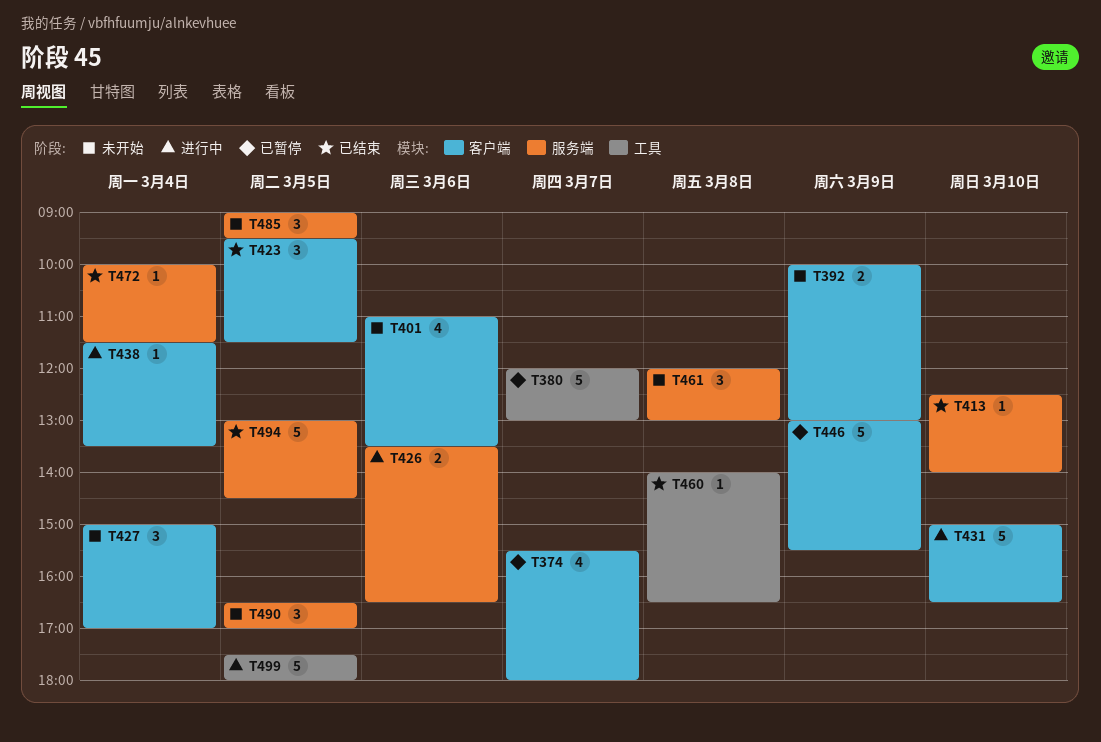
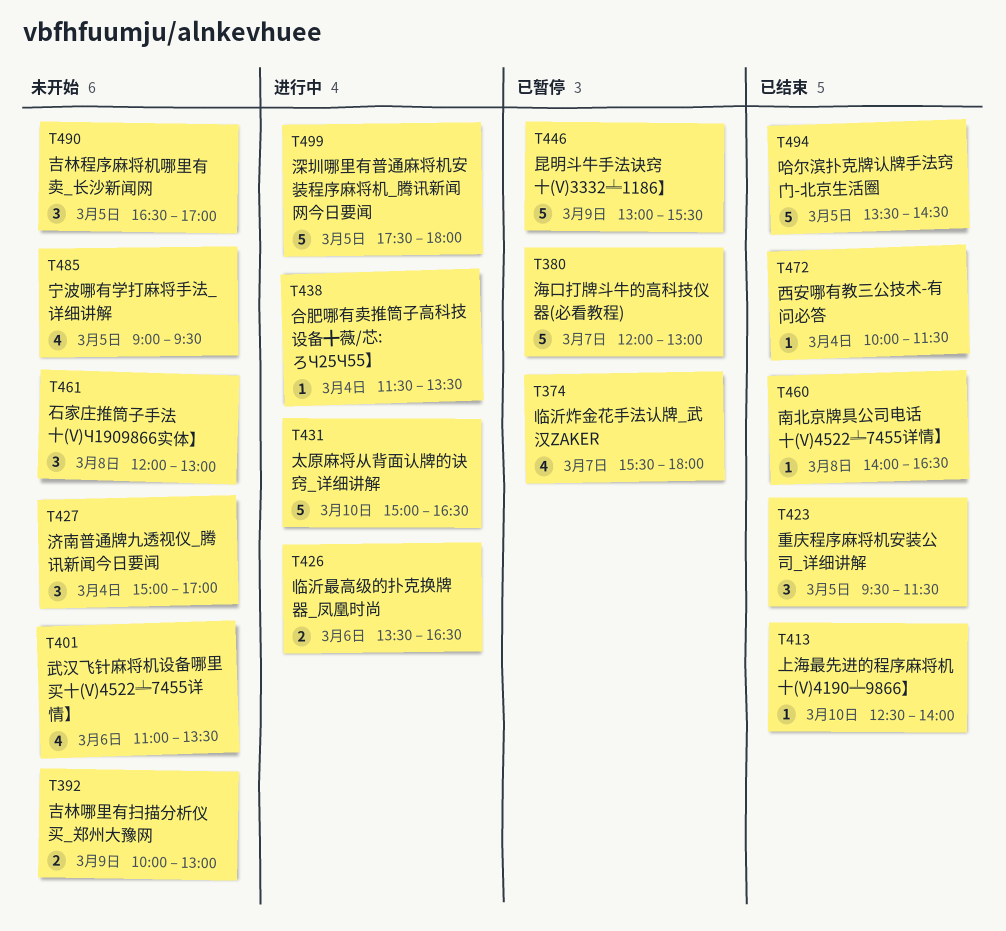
T485, estimate: 3 -> 4
T494, begins: 13:00 -> 13:30

